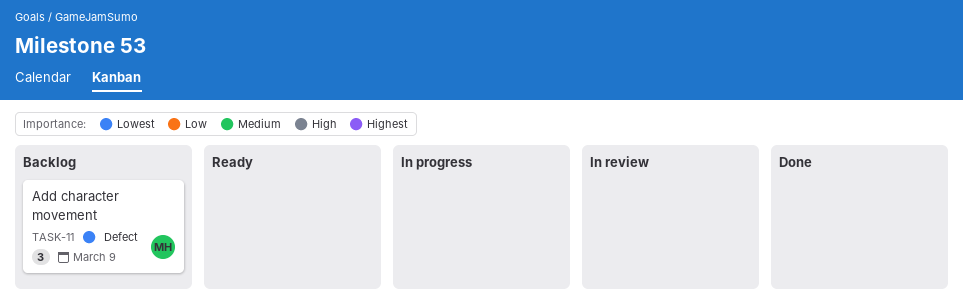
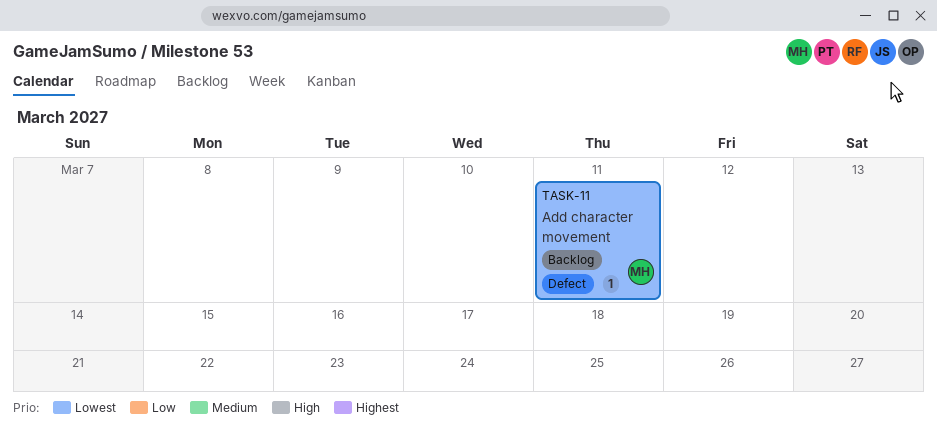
TASK-11, estimate: 3 -> 1
TASK-11, due: Mar 9 -> Mar 11

